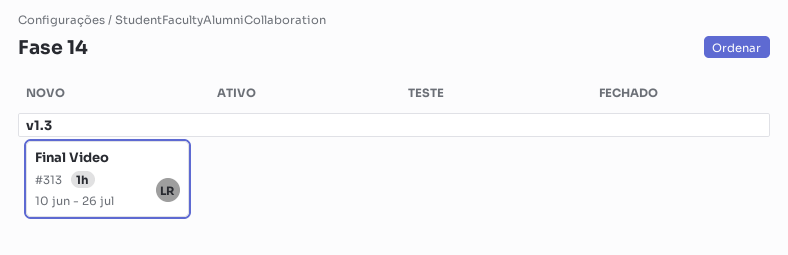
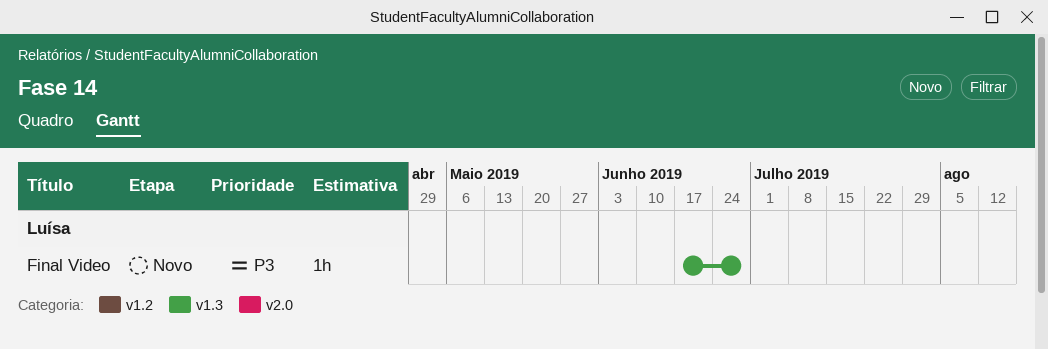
Final Video, start: Jun 10 -> Jun 17
Final Video, due: Jul 26 -> Jun 28

